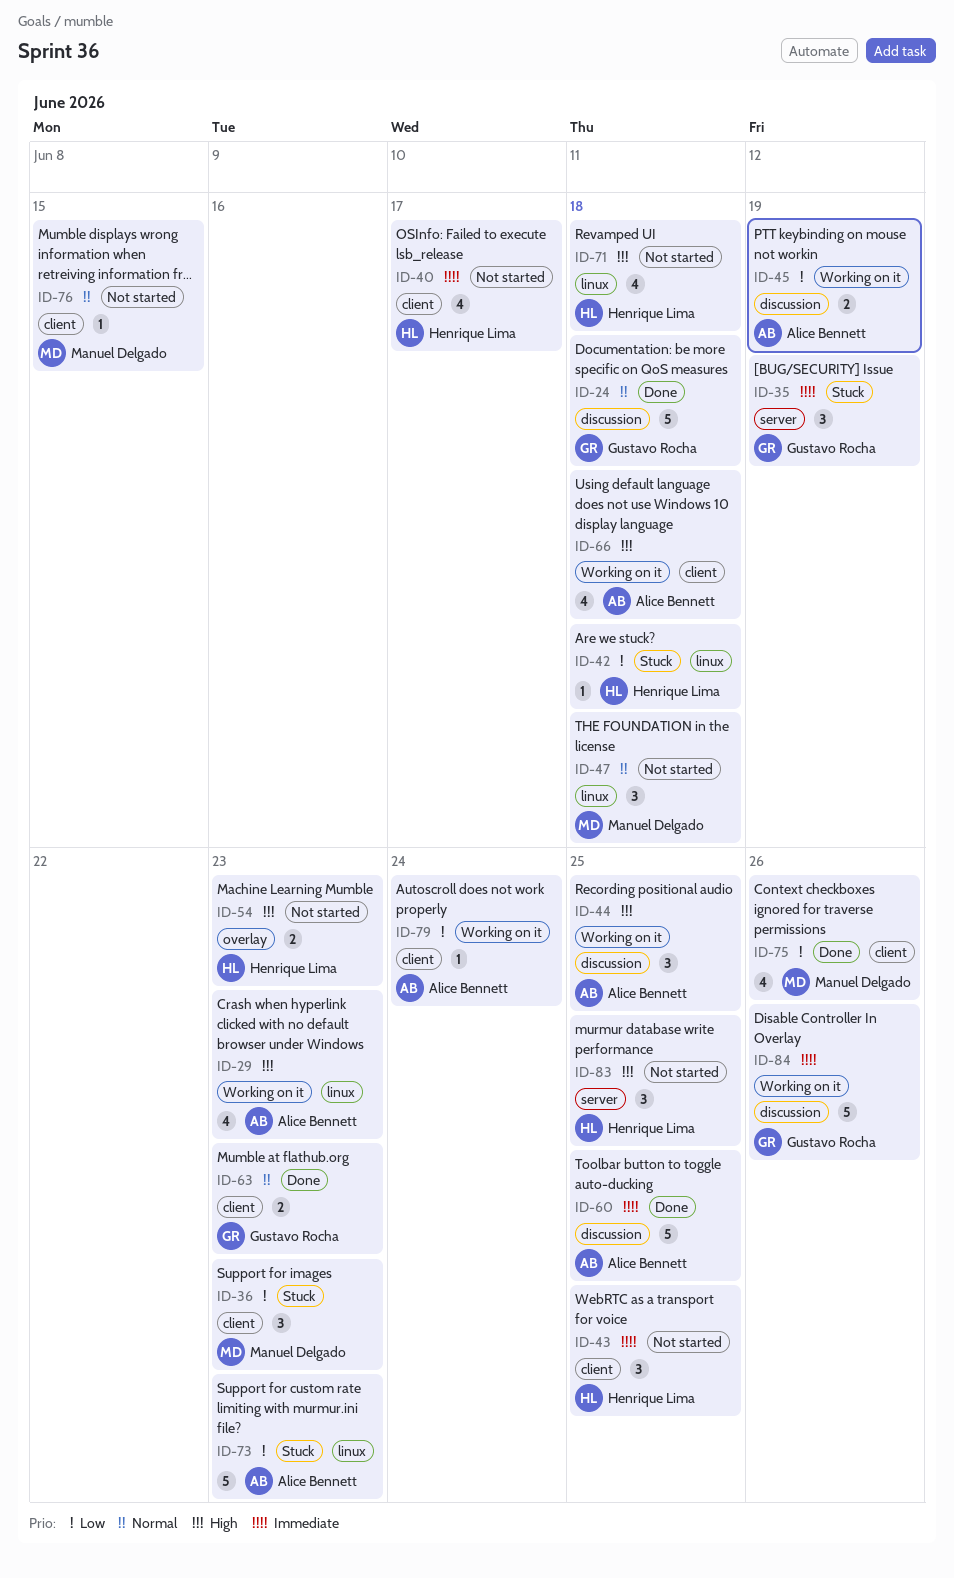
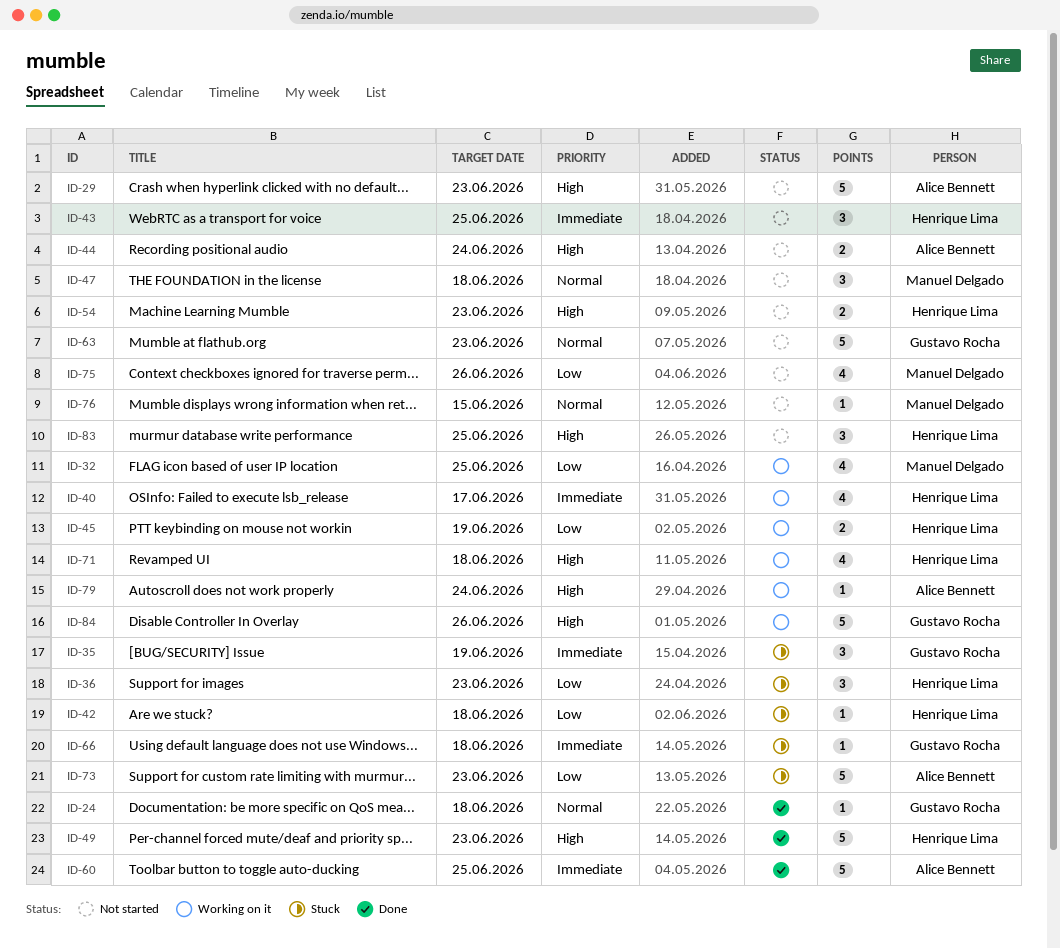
ID-24, estimate: 5 -> 1
ID-29, status: Working on it -> Not started
ID-29, estimate: 4 -> 5
ID-32: none -> present
ID-36, owner: Manuel Delgado -> Henrique Lima
ID-40, status: Not started -> Working on it
ID-44, status: Working on it -> Not started
ID-44, estimate: 3 -> 2
ID-44, due: Jun 25 -> Jun 24
ID-45, owner: Alice Bennett -> Henrique Lima
ID-49: none -> present
ID-63, status: Done -> Not started
ID-63, estimate: 2 -> 5
ID-66, status: Working on it -> Stuck
ID-66, owner: Alice Bennett -> Gustavo Rocha
ID-66, priority: High -> Immediate
ID-66, estimate: 4 -> 1
ID-71, status: Not started -> Working on it
ID-75, status: Done -> Not started
ID-79, priority: Low -> High
ID-84, priority: Immediate -> High

